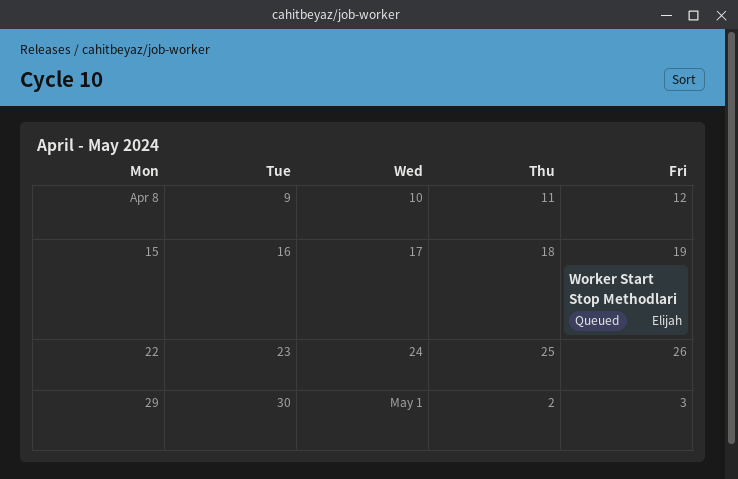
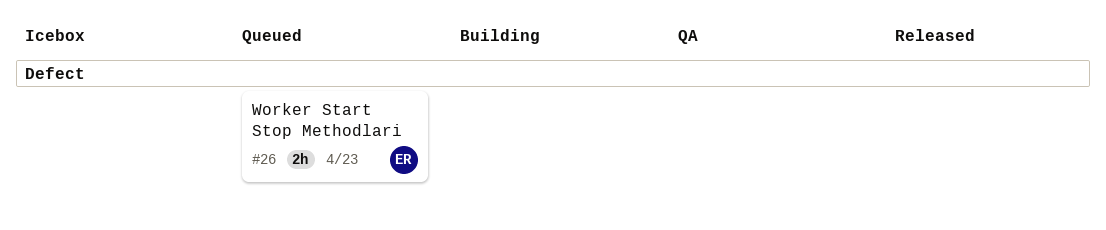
Worker Start Stop Methodlari, due: Apr 19 -> Apr 23

